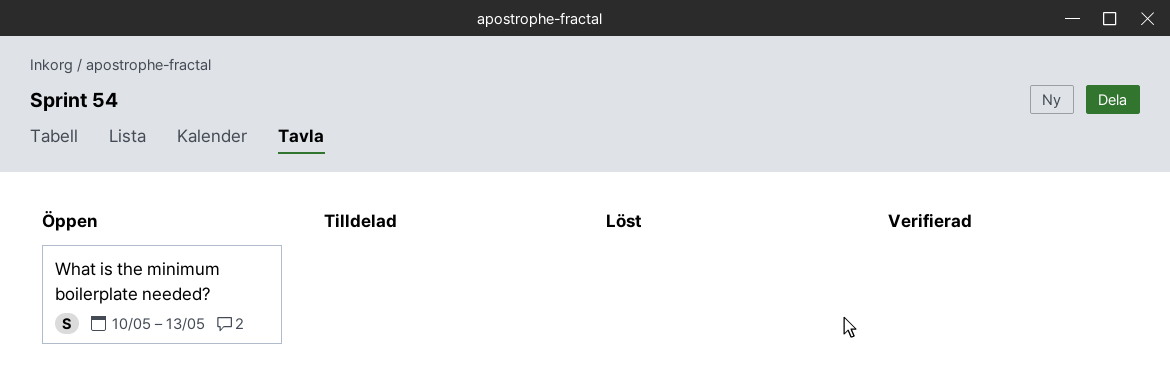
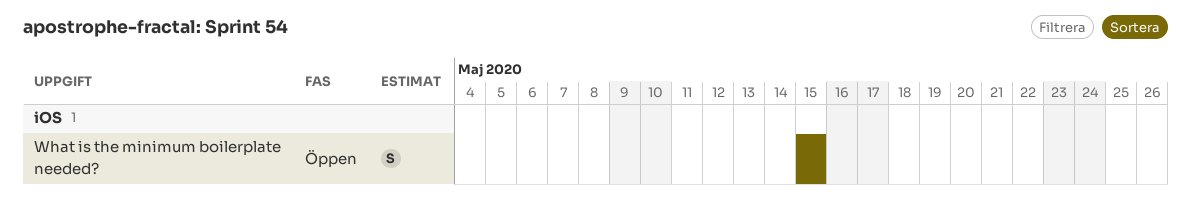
What is the minimum boilerplate needed?, start: May 10 -> May 15
What is the minimum boilerplate needed?, due: May 13 -> May 15

